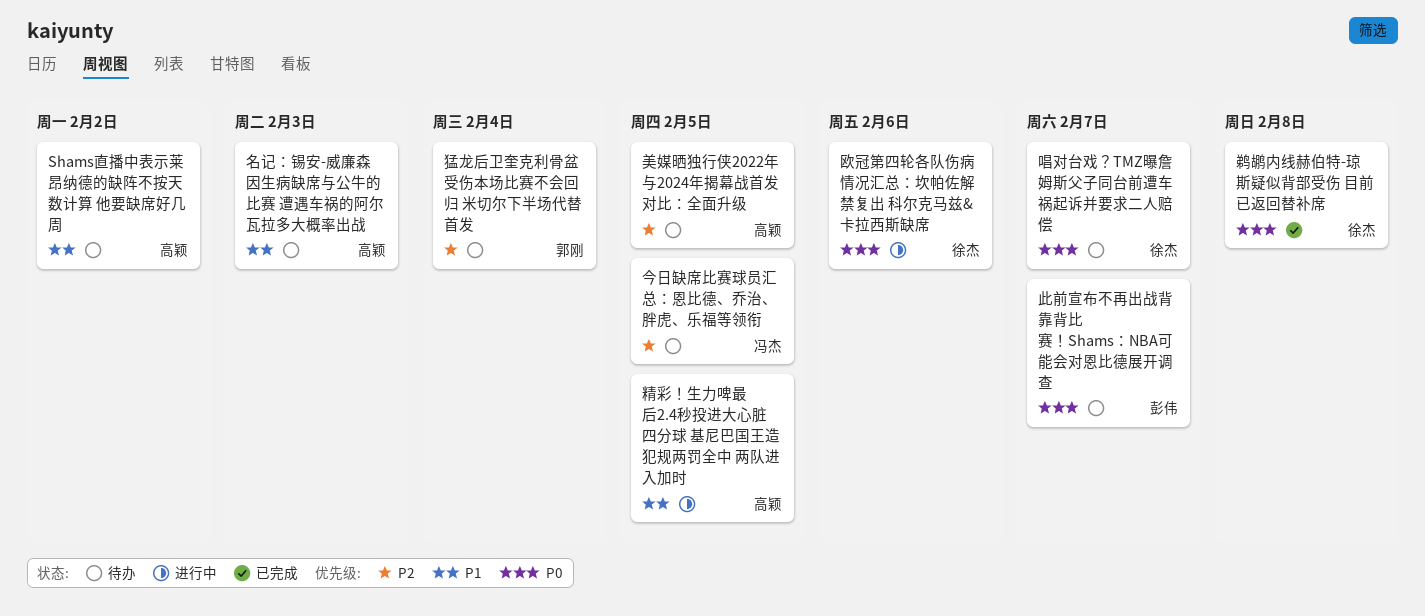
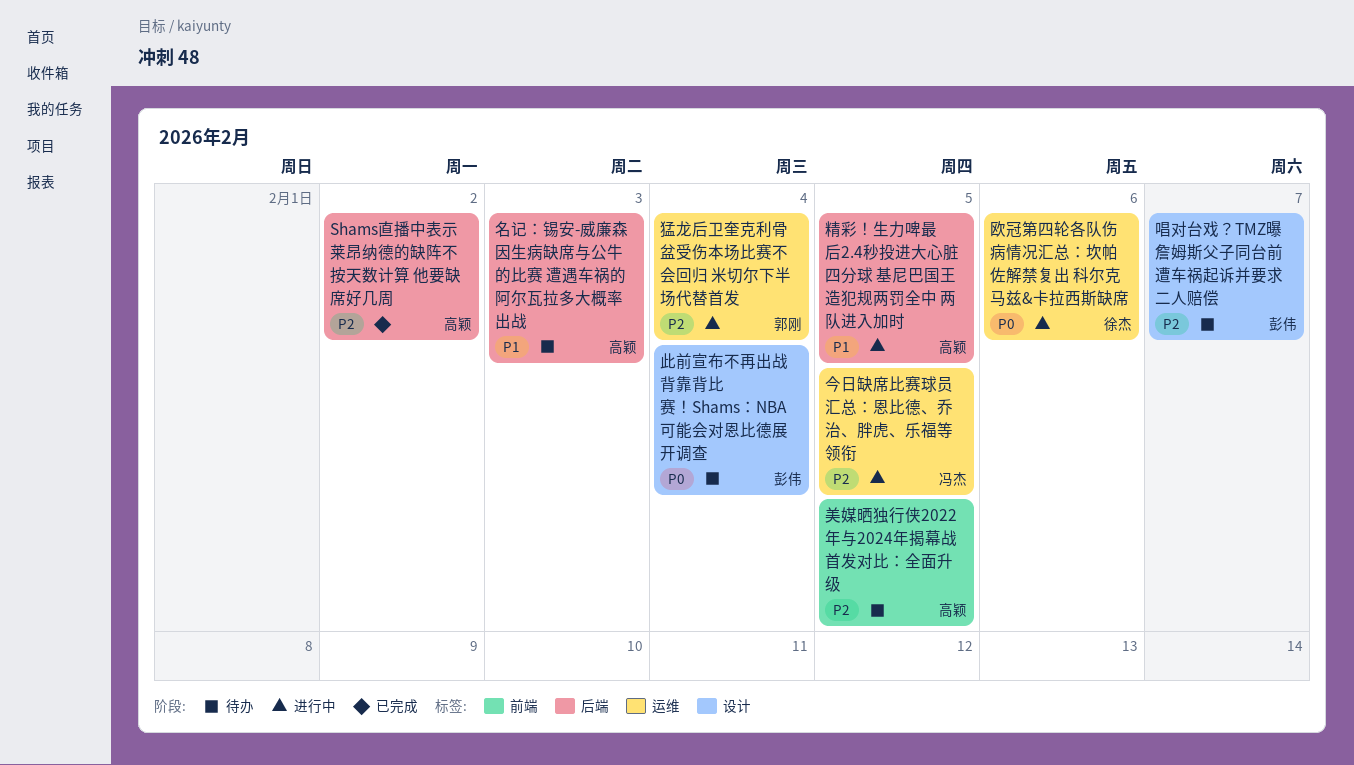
Shams直播中表示莱昂纳德的缺阵不按天数计算 他要缺席好几周, status: 待办 -> 已完成
Shams直播中表示莱昂纳德的缺阵不按天数计算 他要缺席好几周, priority: P1 -> P2
今日缺席比赛球员汇总：恩比德、乔治、胖虎、乐福等领衔, status: 待办 -> 进行中
唱对台戏？TMZ曝詹姆斯父子同台前遭车祸起诉并要求二人赔偿, owner: 徐杰 -> 彭伟
唱对台戏？TMZ曝詹姆斯父子同台前遭车祸起诉并要求二人赔偿, priority: P0 -> P2
此前宣布不再出战背靠背比赛！Shams：NBA可能会对恩比德展开调查, due: Feb 7 -> Feb 4
猛龙后卫奎克利骨盆受伤本场比赛不会回归 米切尔下半场代替首发, status: 待办 -> 进行中
鹈鹕内线赫伯特-琼斯疑似背部受伤 目前已返回替补席: present -> none

